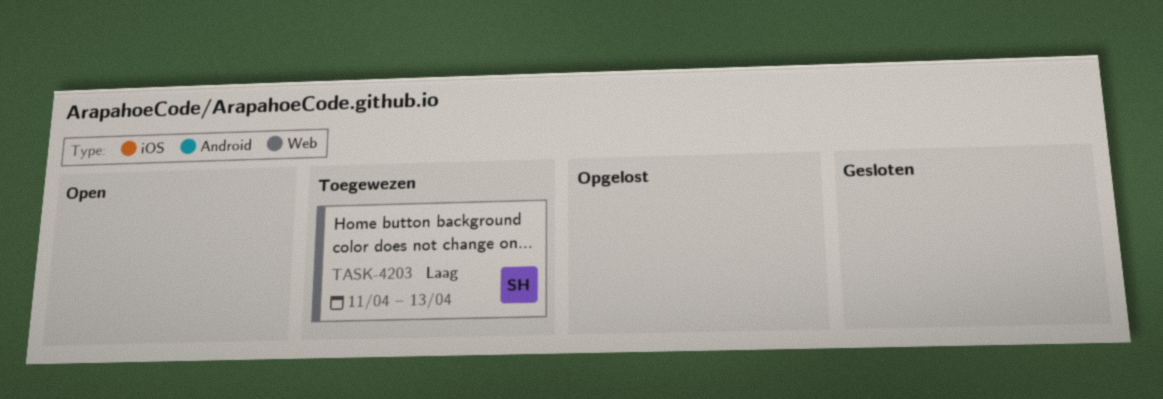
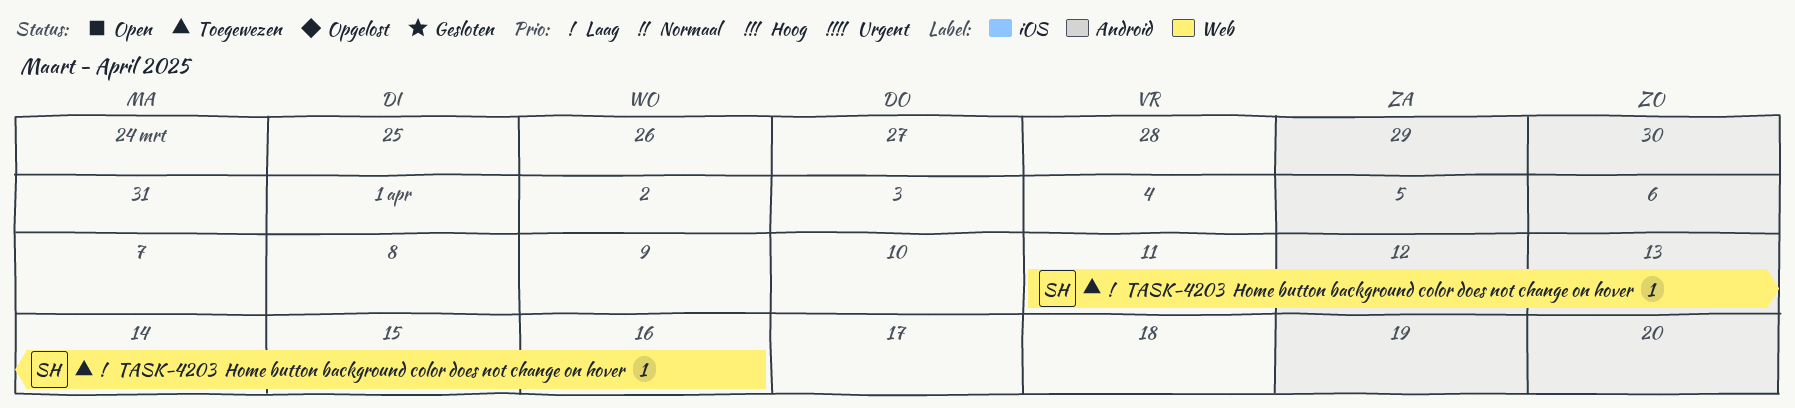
TASK-4203, due: Apr 13 -> Apr 16

